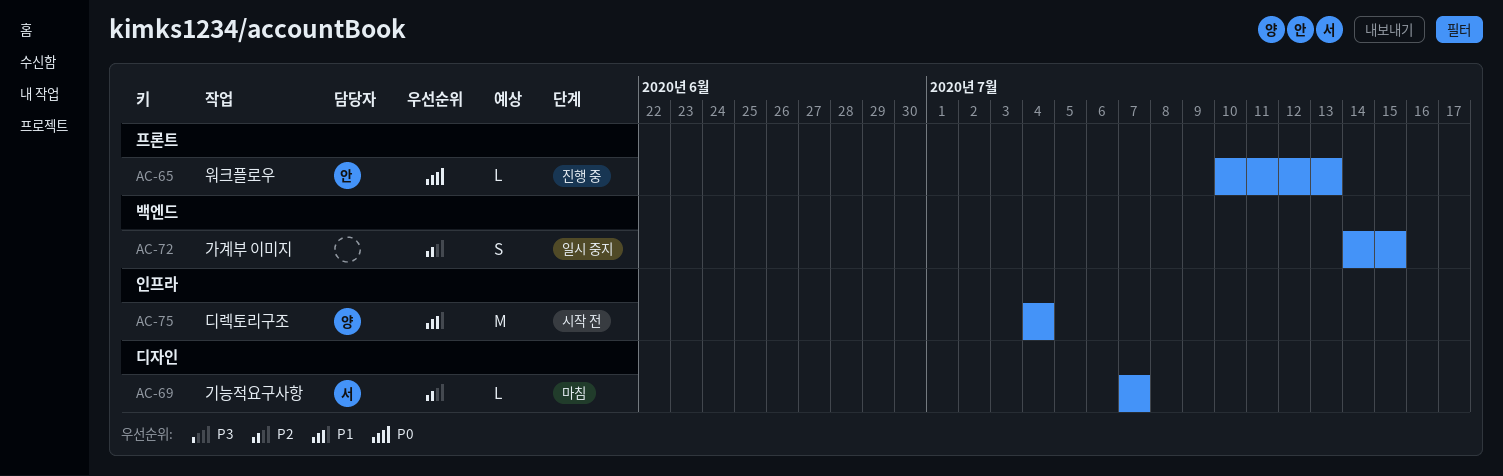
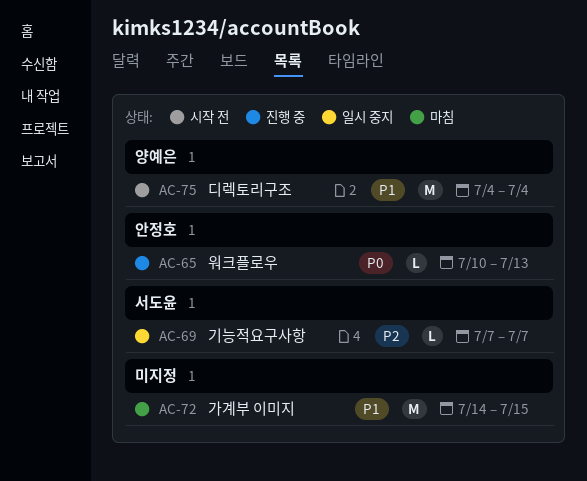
AC-69, status: 마침 -> 일시 중지
AC-72, status: 일시 중지 -> 마침
AC-72, priority: P2 -> P1
AC-72, estimate: S -> M

